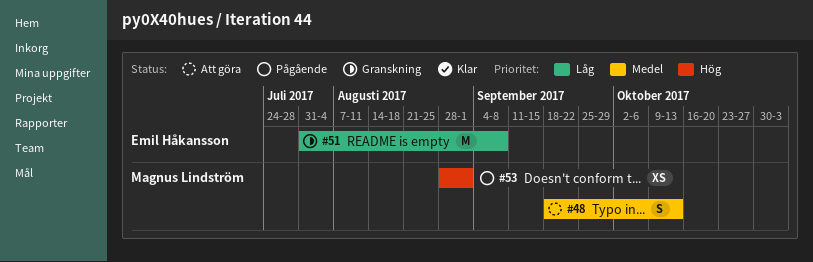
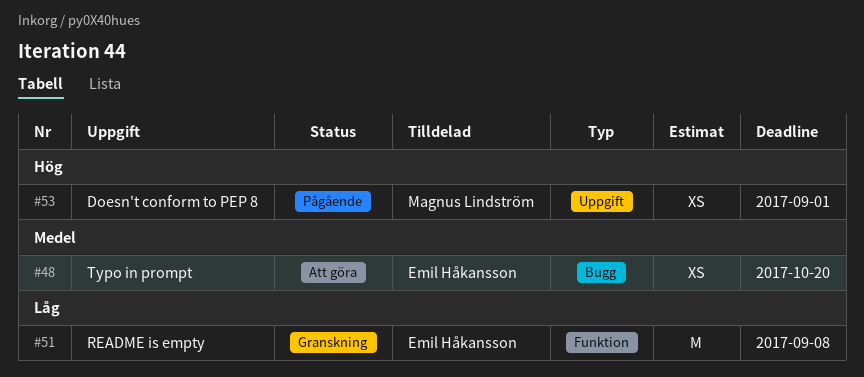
#48, owner: Magnus Lindström -> Emil Håkansson
#48, estimate: S -> XS
#48, due: Oct 13 -> Oct 20

